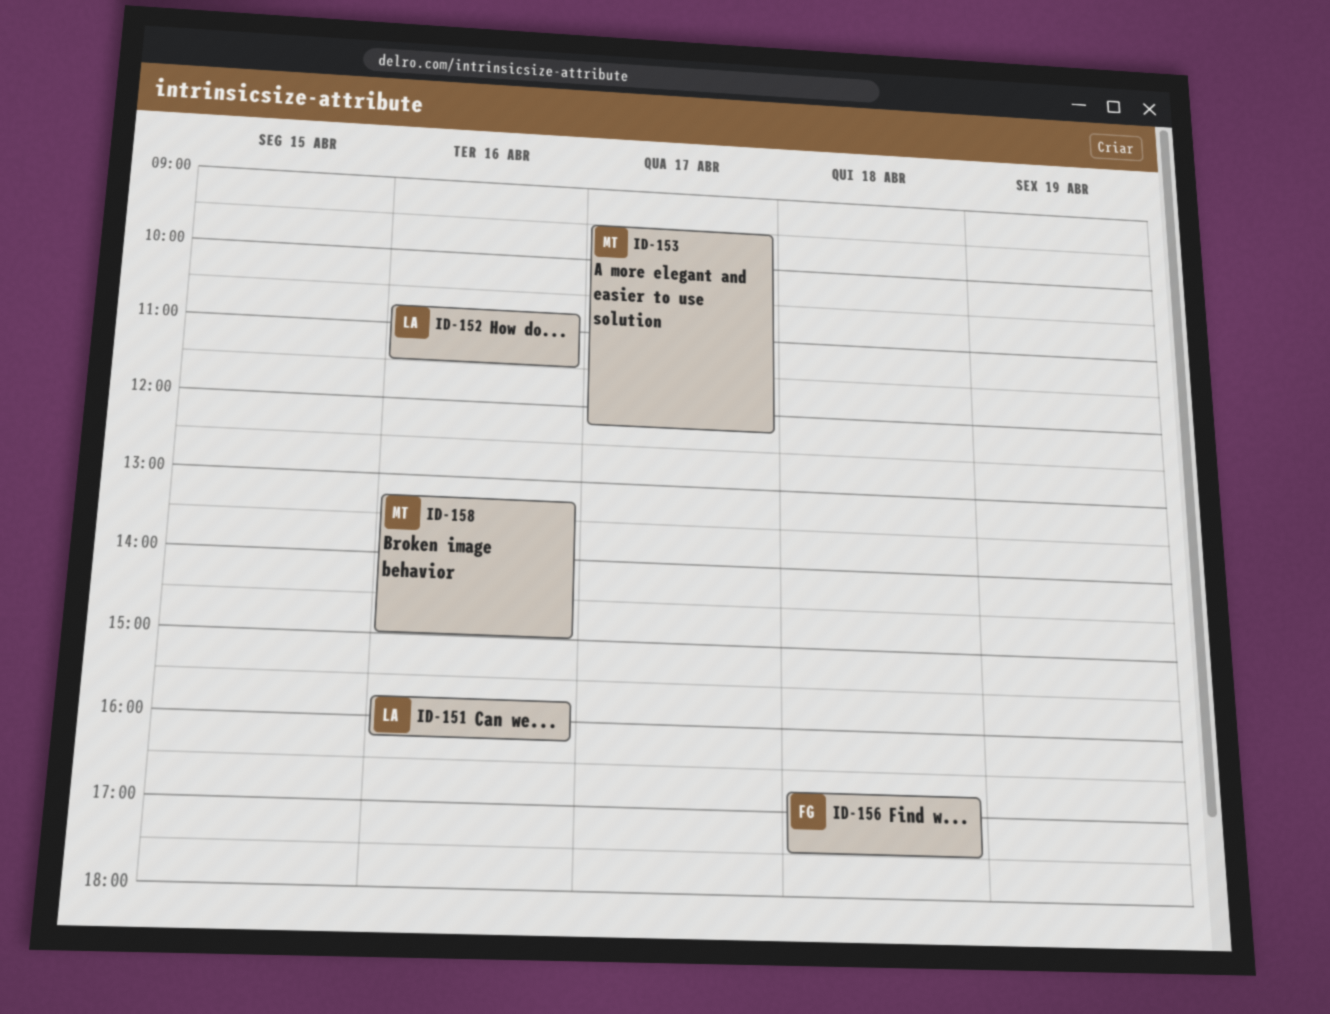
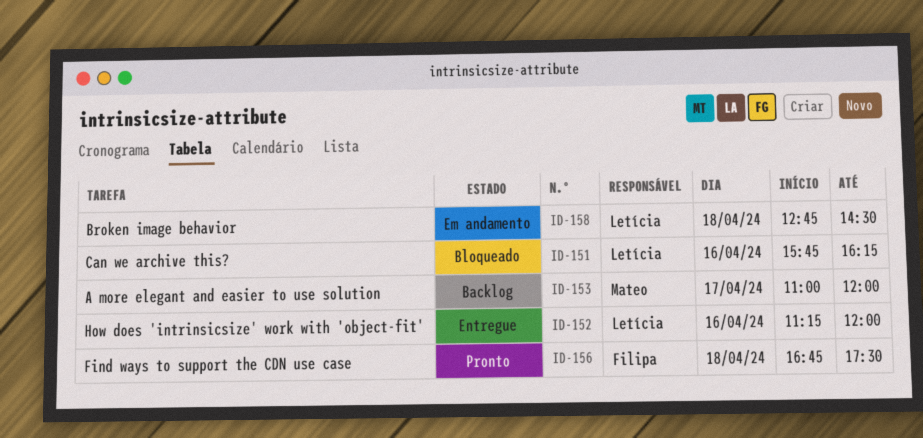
ID-152, begins: 10:45 -> 11:15
ID-152, ends: 11:30 -> 12:00
ID-153, begins: 09:30 -> 11:00
ID-153, ends: 12:15 -> 12:00
ID-158, owner: Mateo -> Letícia
ID-158, day: Apr 16 -> Apr 18
ID-158, begins: 13:15 -> 12:45
ID-158, ends: 15:00 -> 14:30

